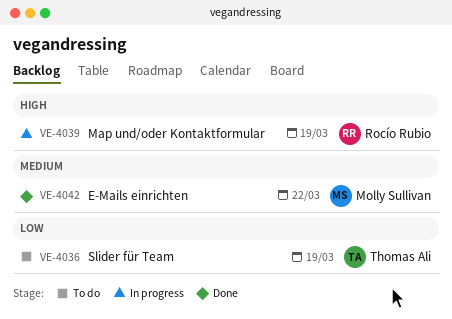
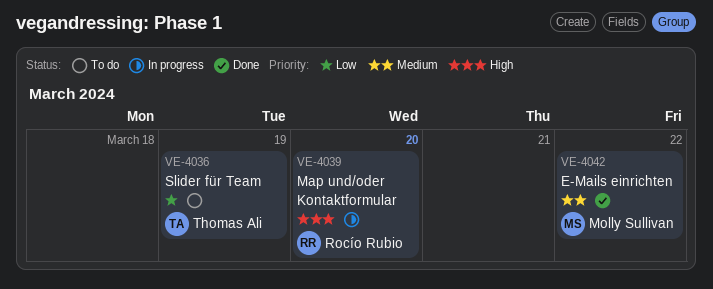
VE-4039, due: Mar 19 -> Mar 20

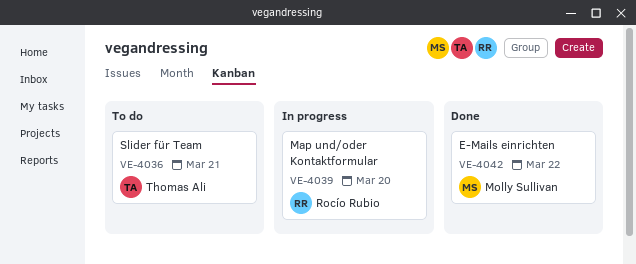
VE-4036, due: Mar 19 -> Mar 21

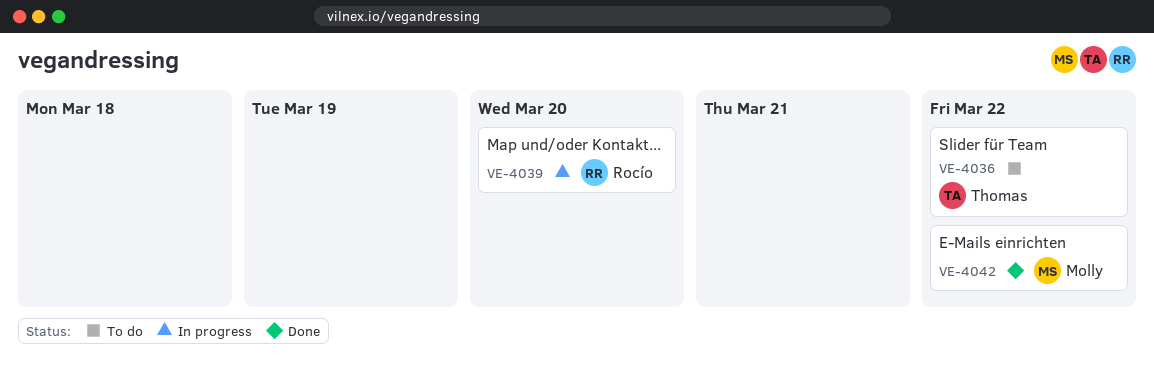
VE-4036, due: Mar 21 -> Mar 22

